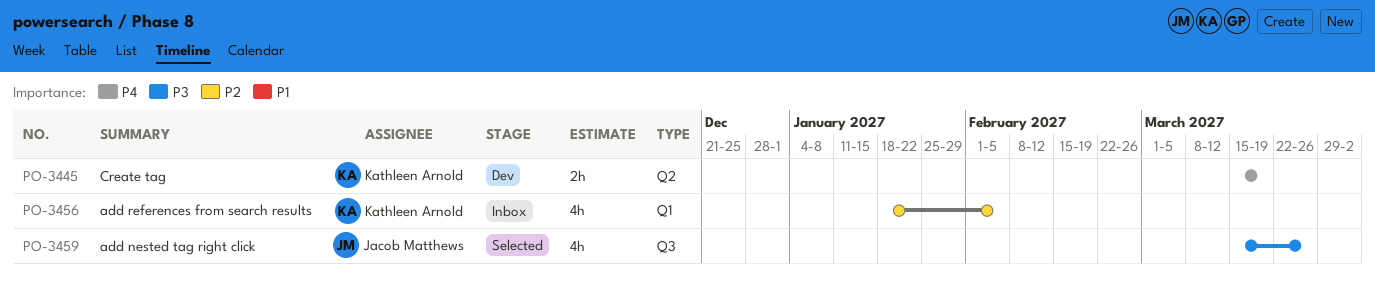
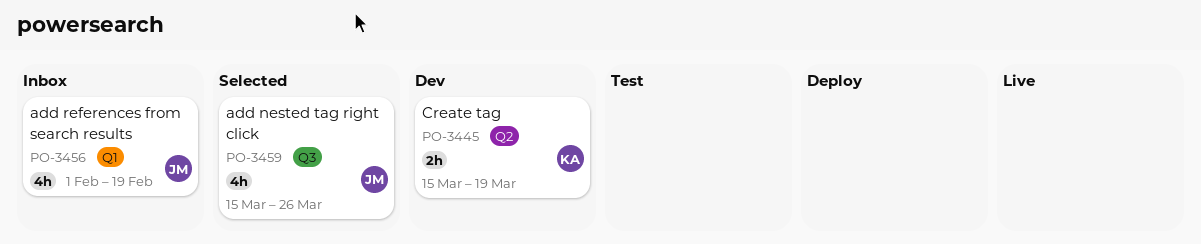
PO-3456, owner: Kathleen Arnold -> Jacob Matthews
PO-3456, start: Jan 18 -> Feb 1
PO-3456, due: Feb 5 -> Feb 19

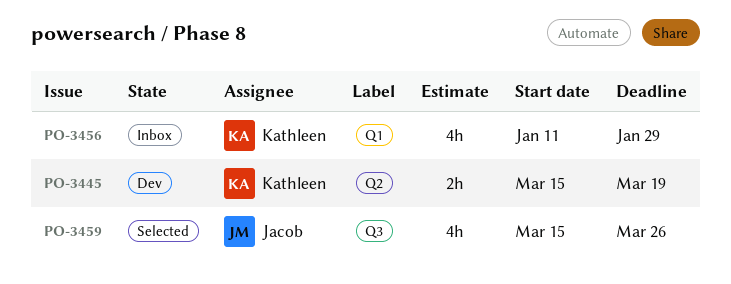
PO-3456, owner: Jacob -> Kathleen
PO-3456, start: Feb 1 -> Jan 11
PO-3456, due: Feb 19 -> Jan 29

